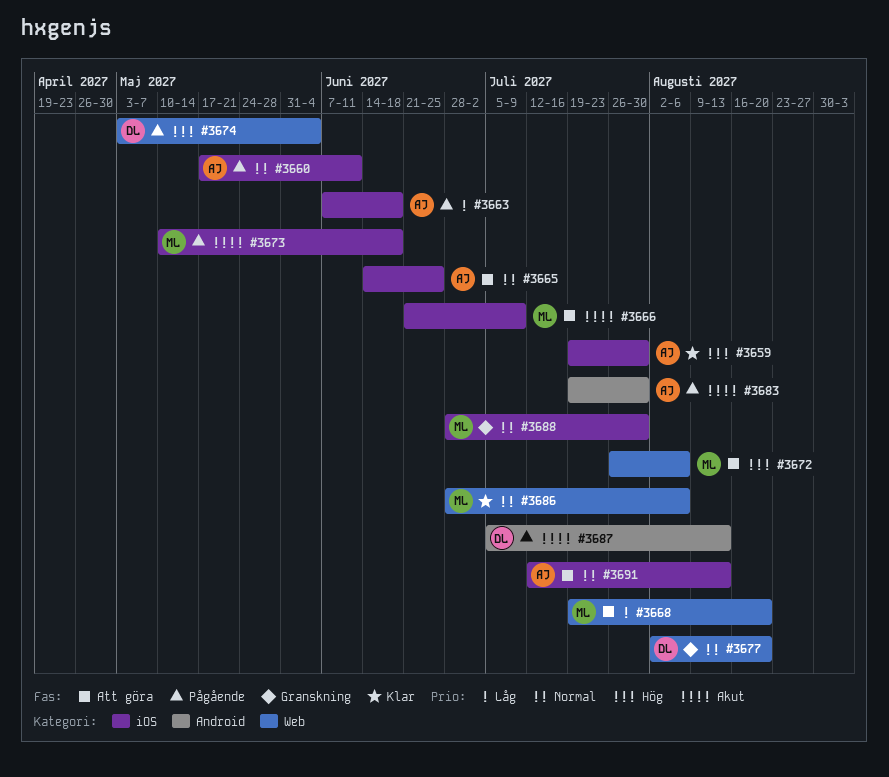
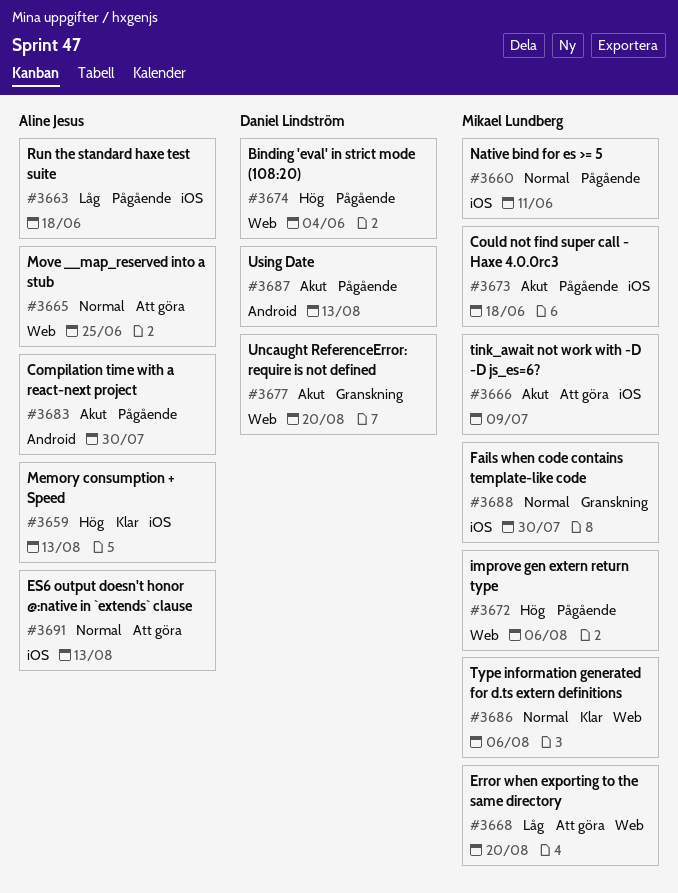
#3659, due: Jul 30 -> Aug 13
#3660, owner: Aline Jesus -> Mikael Lundberg
#3665, label: iOS -> Web
#3672, status: Att göra -> Pågående
#3677, priority: Normal -> Akut

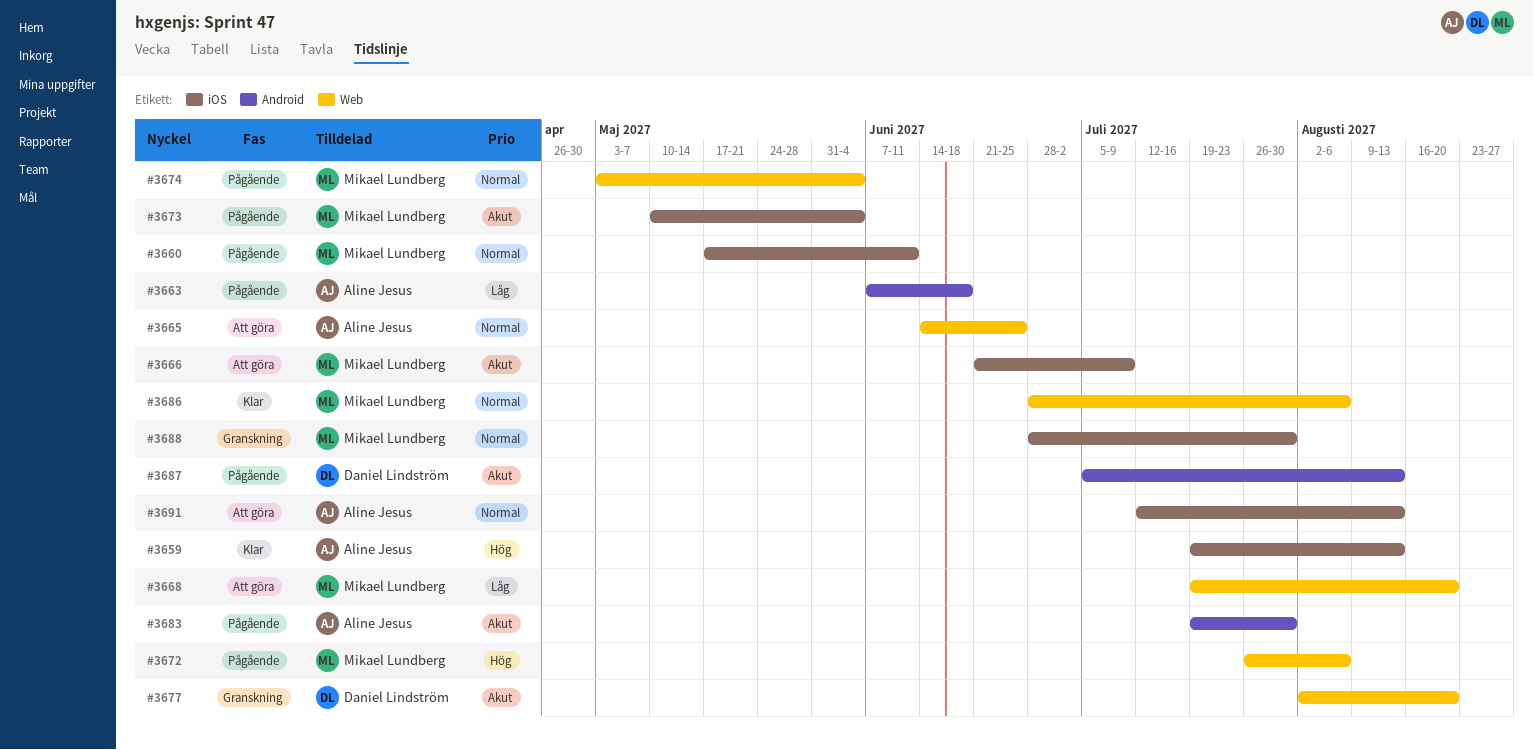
#3663, label: iOS -> Android
#3673, due: Jun 18 -> Jun 4
#3674, owner: Daniel Lindström -> Mikael Lundberg
#3674, priority: Hög -> Normal

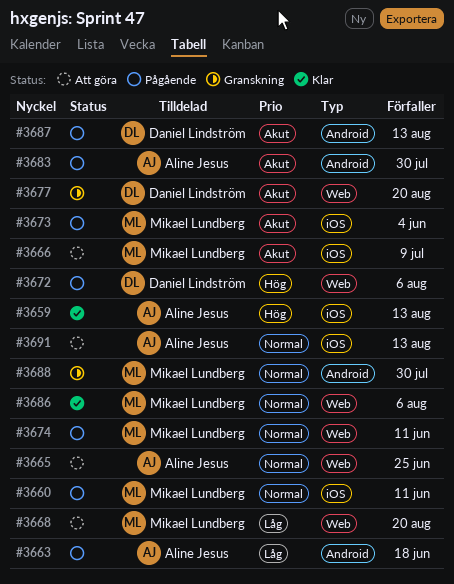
#3672, owner: Mikael Lundberg -> Daniel Lindström
#3674, due: Jun 4 -> Jun 11
#3688, label: iOS -> Android

